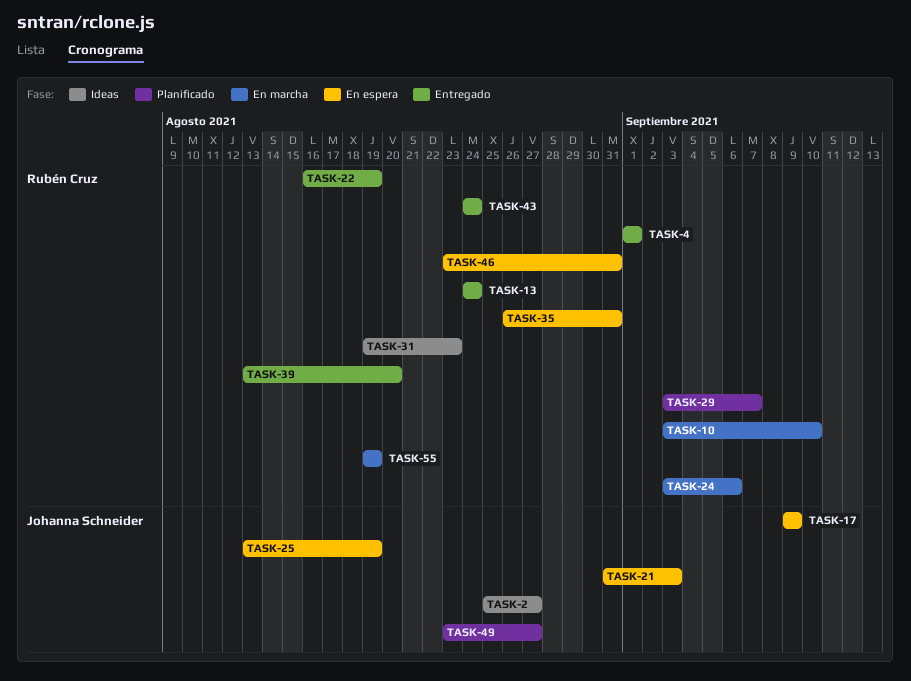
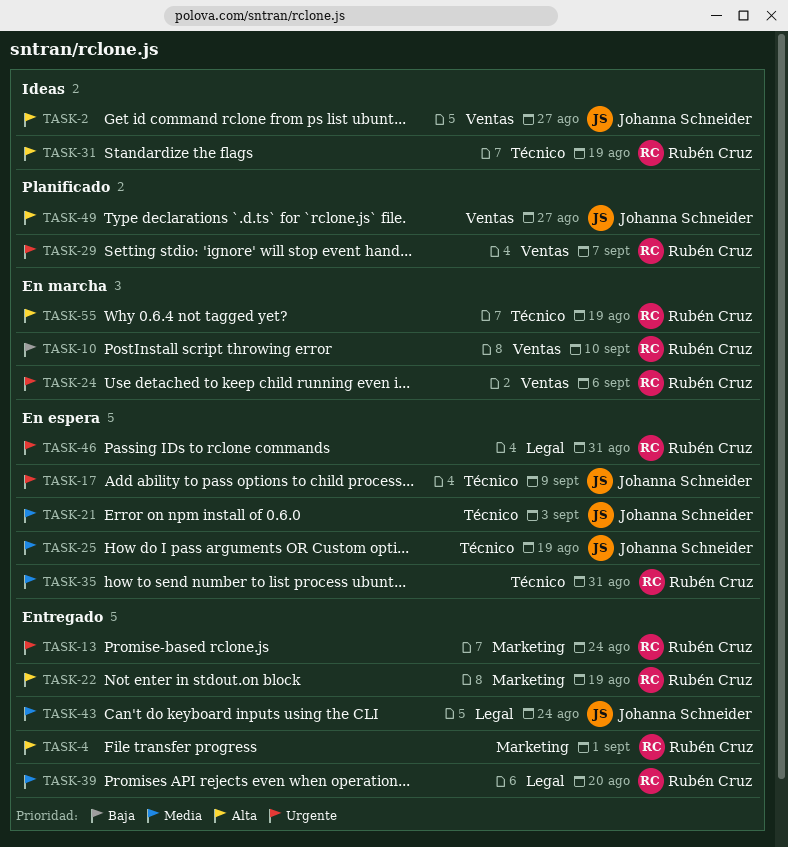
TASK-31, due: Aug 23 -> Aug 19
TASK-43, owner: Rubén Cruz -> Johanna Schneider

